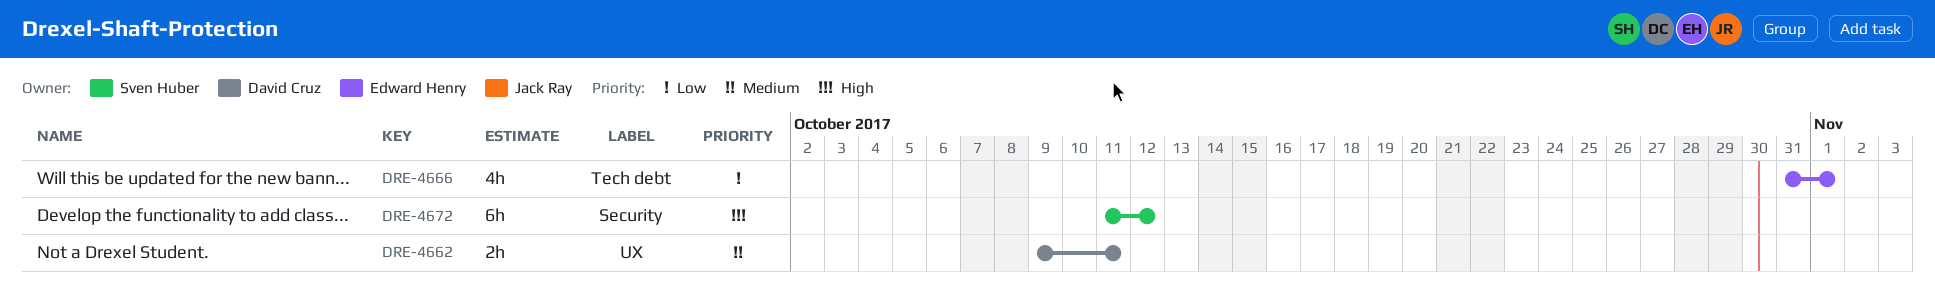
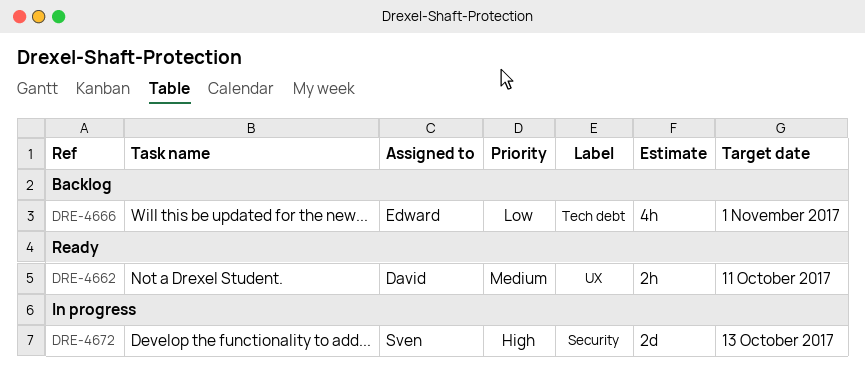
DRE-4672, estimate: 6h -> 2d
DRE-4672, due: Oct 12 -> Oct 13

